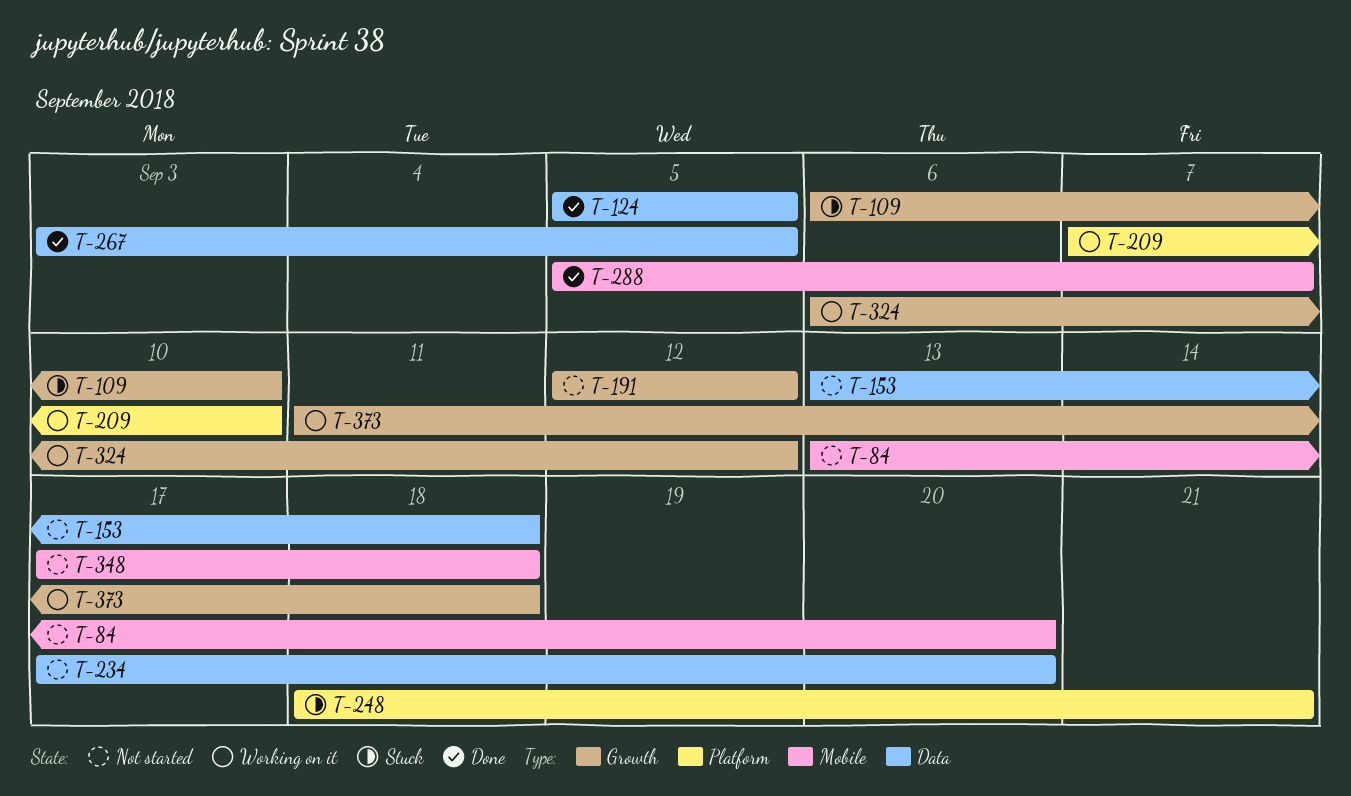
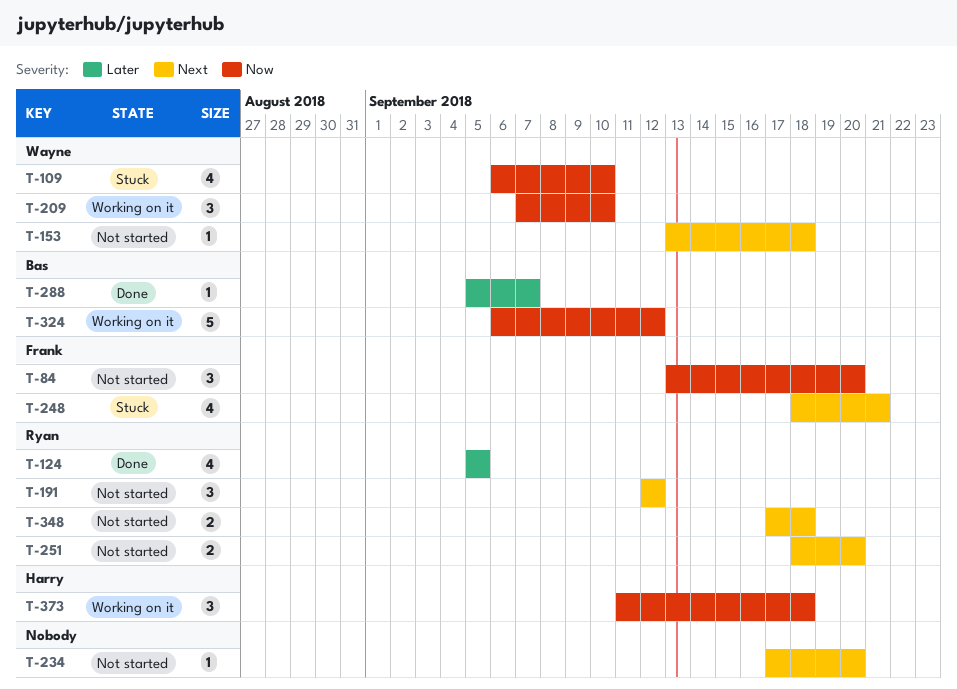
T-251: none -> present
T-267: present -> none

